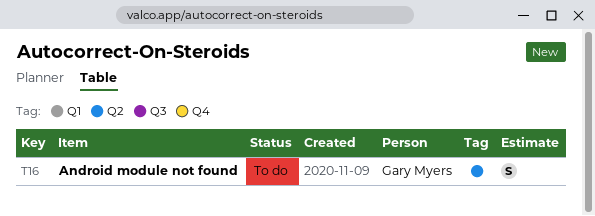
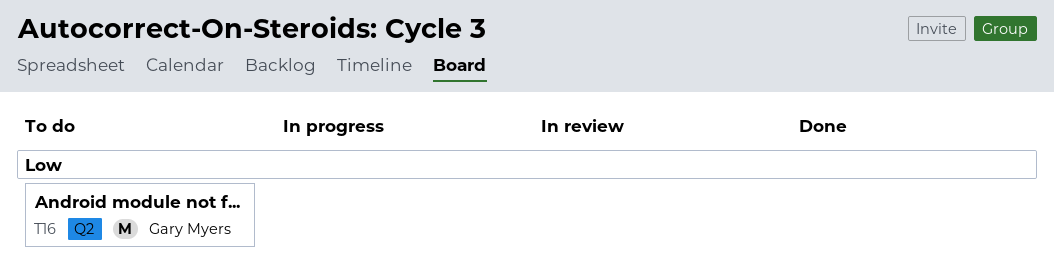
T16, estimate: S -> M

